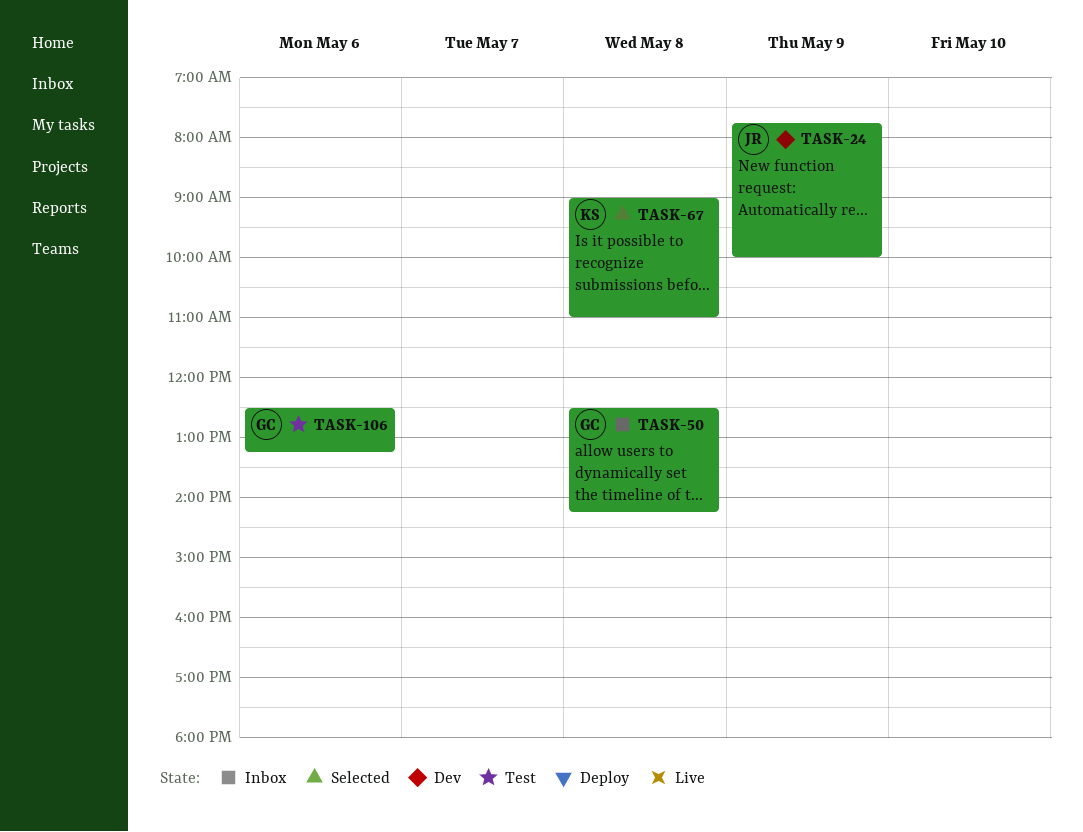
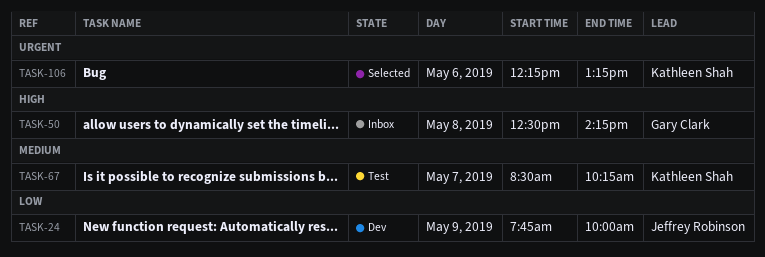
TASK-67, status: Selected -> Test
TASK-67, day: May 8 -> May 7
TASK-67, begins: 09:00 -> 08:30
TASK-67, ends: 11:00 -> 10:15
TASK-106, status: Test -> Selected
TASK-106, owner: Gary Clark -> Kathleen Shah
TASK-106, begins: 12:30 -> 12:15

